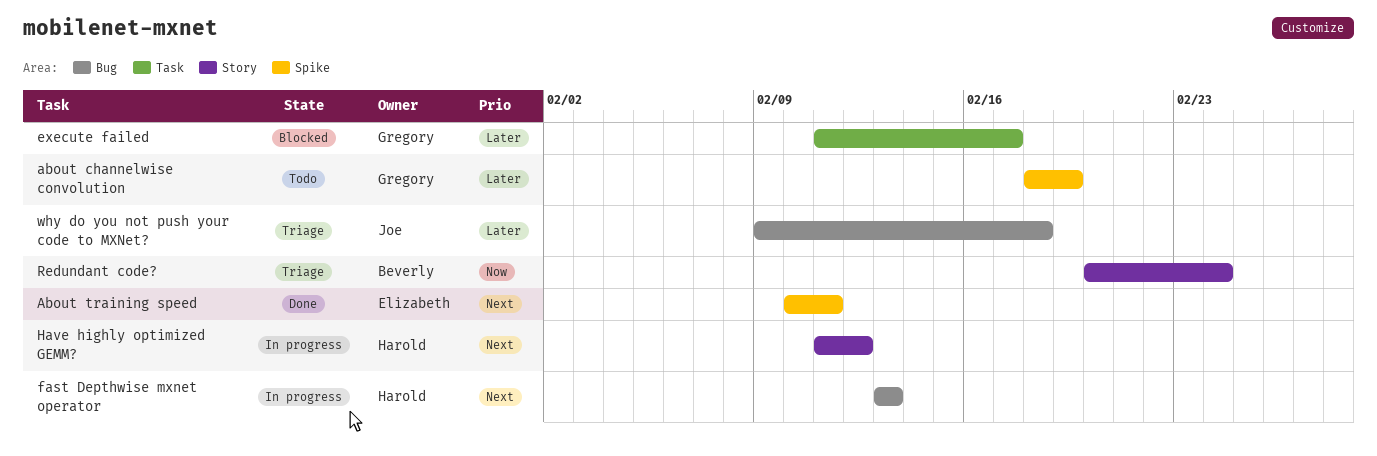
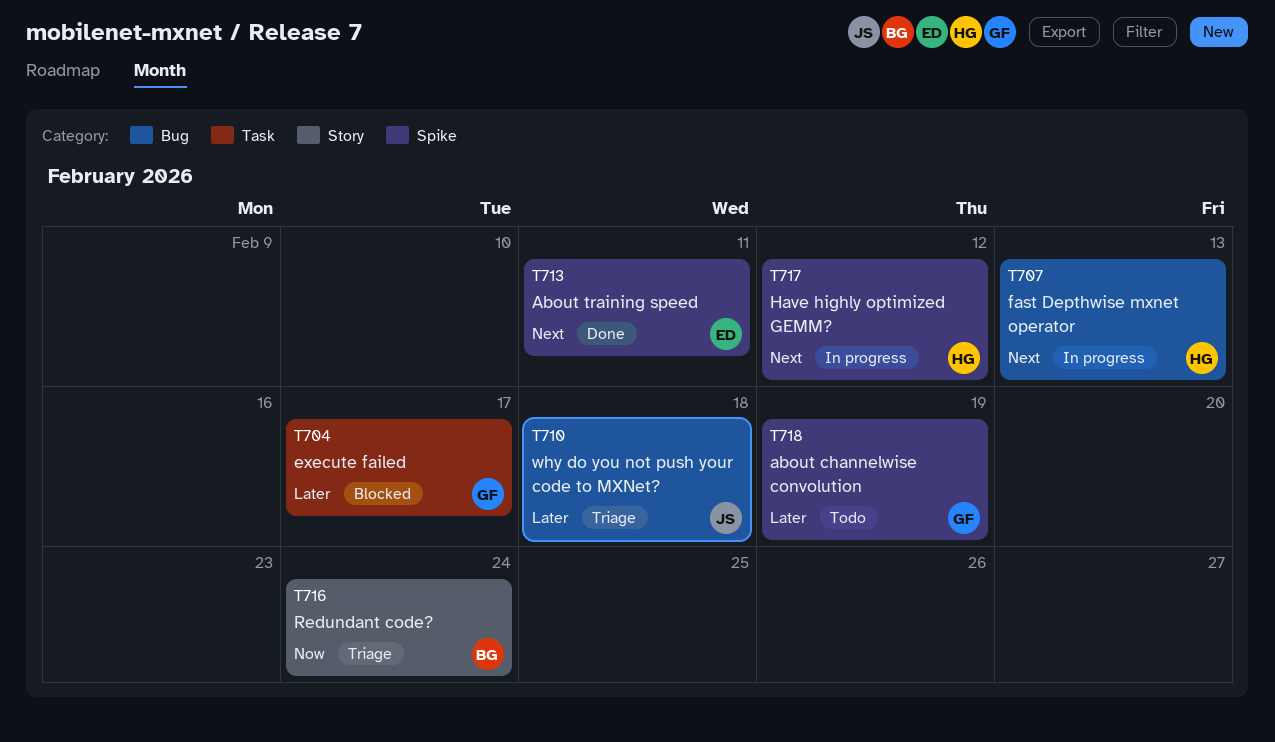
Have highly optimized GEMM?, label: Story -> Spike

